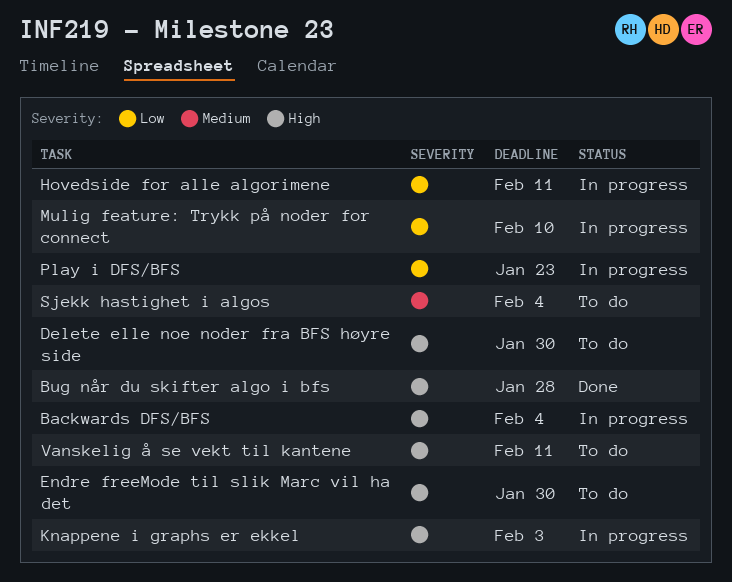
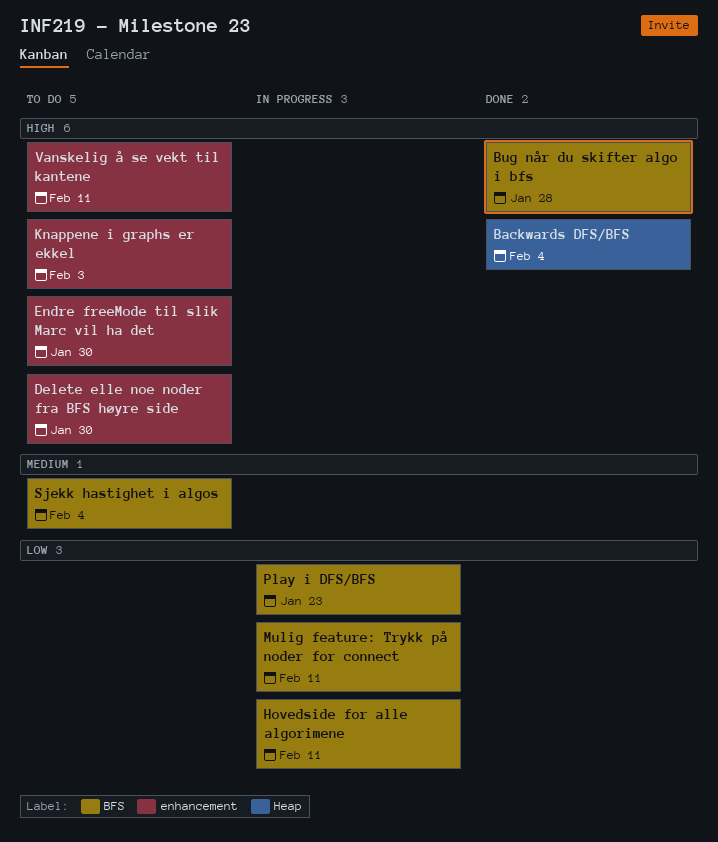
Backwards DFS/BFS, status: In progress -> Done
Knappene i graphs er ekkel, status: In progress -> To do
Mulig feature: Trykk på noder for connect, due: Feb 10 -> Feb 11

